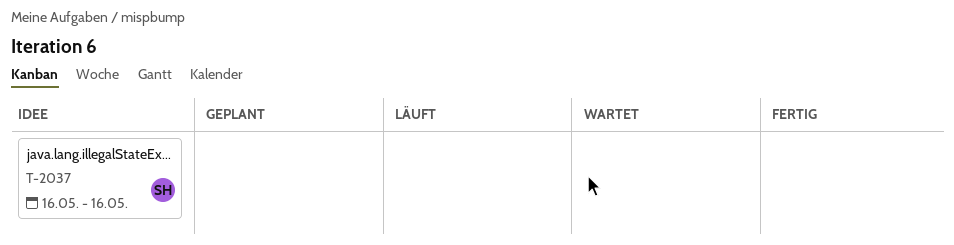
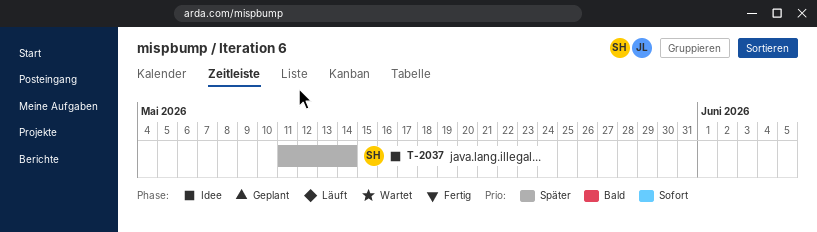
T-2037, start: May 16 -> May 11
T-2037, due: May 16 -> May 14

